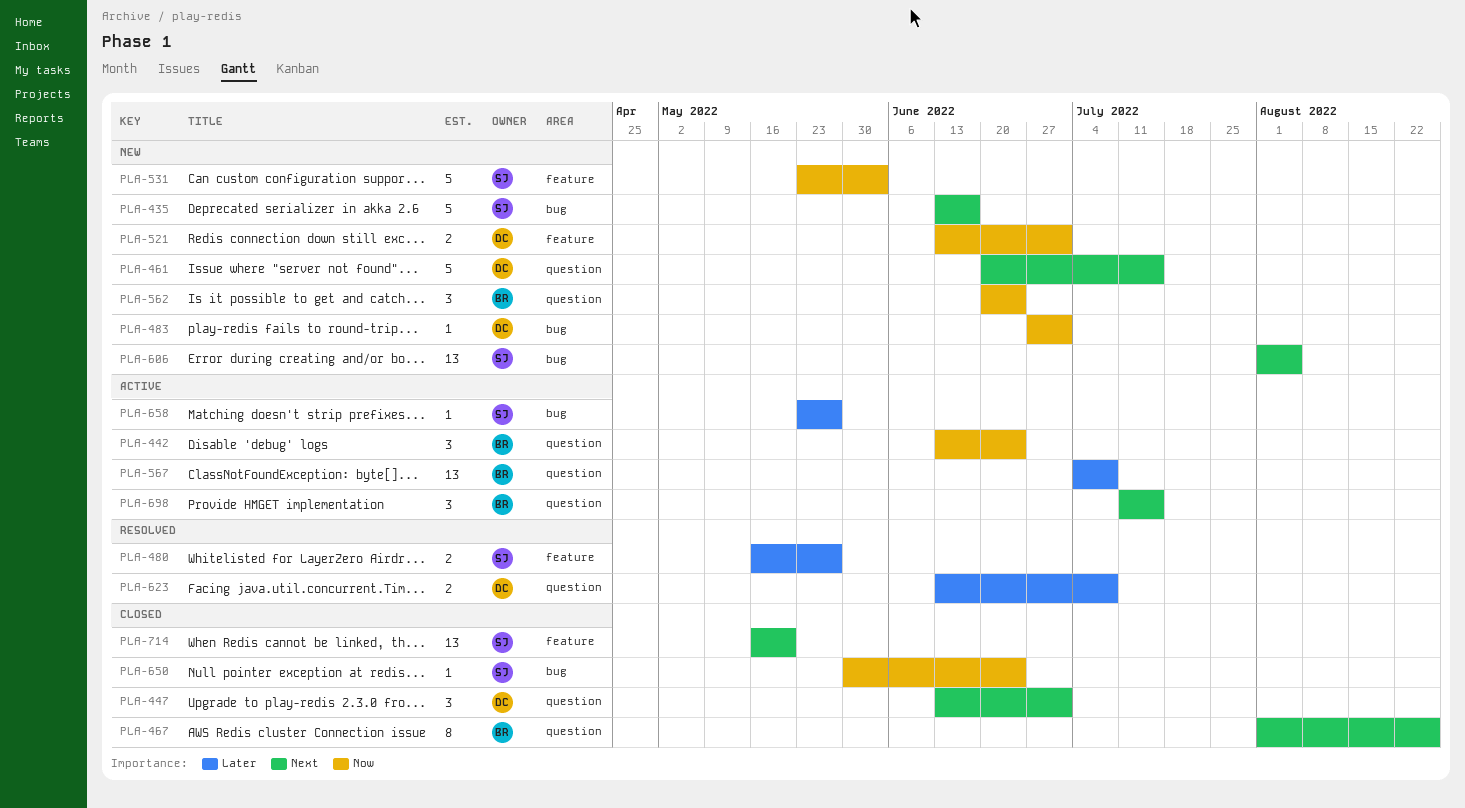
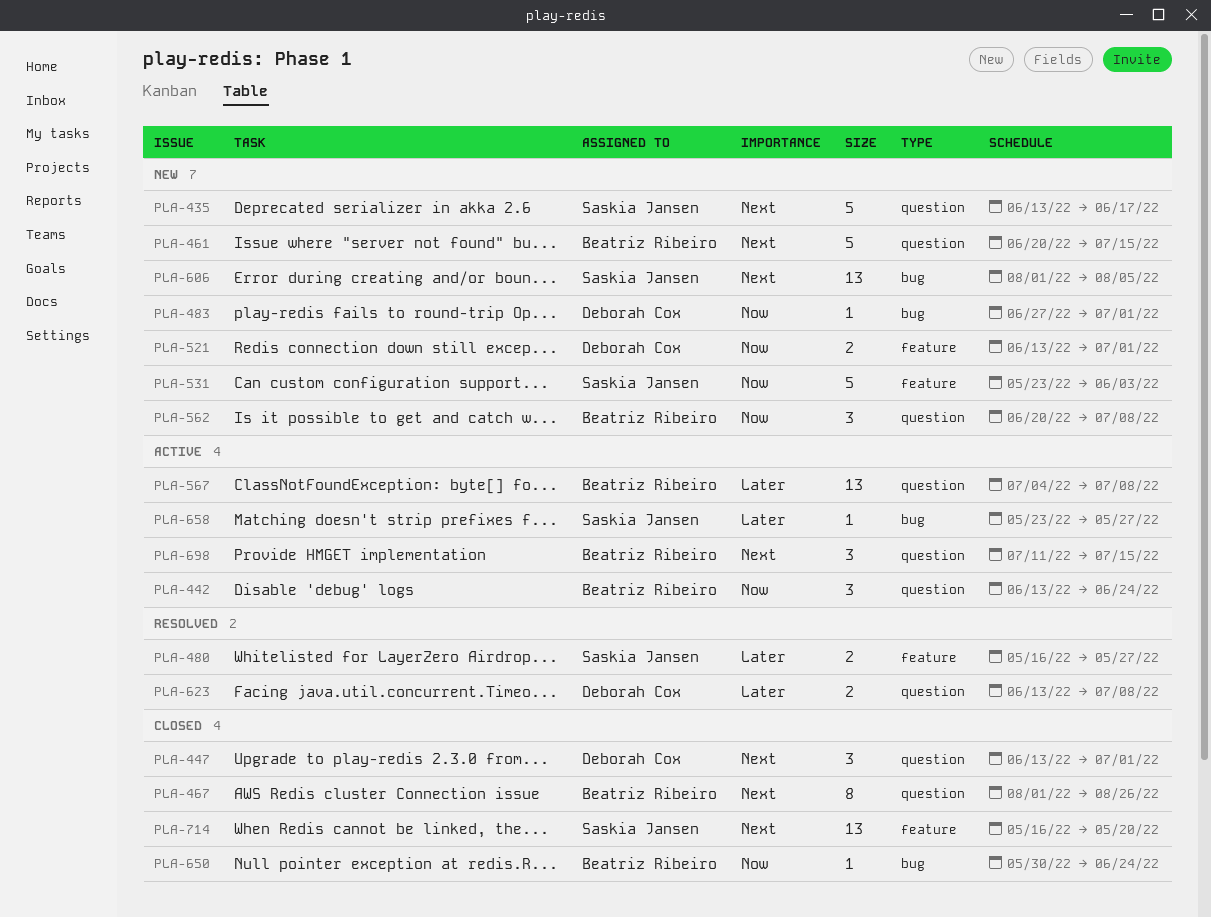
PLA-435, label: bug -> question
PLA-461, owner: Deborah Cox -> Beatriz Ribeiro
PLA-562, due: Jun 24 -> Jul 8
PLA-650, owner: Saskia Jansen -> Beatriz Ribeiro

